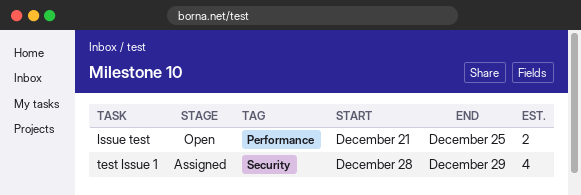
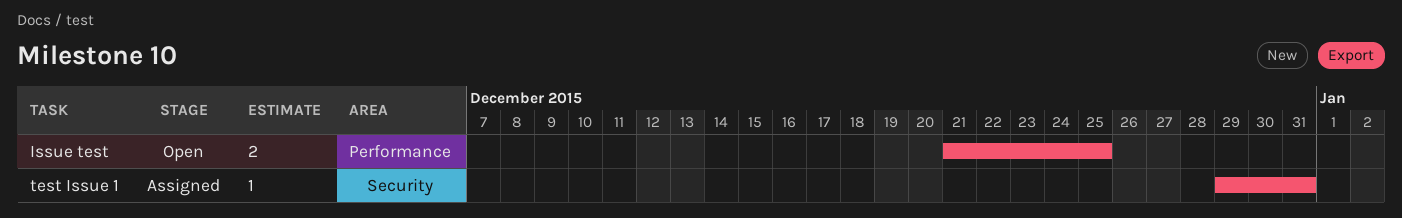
test Issue 1, estimate: 4 -> 1
test Issue 1, start: Dec 28 -> Dec 29
test Issue 1, due: Dec 29 -> Dec 31

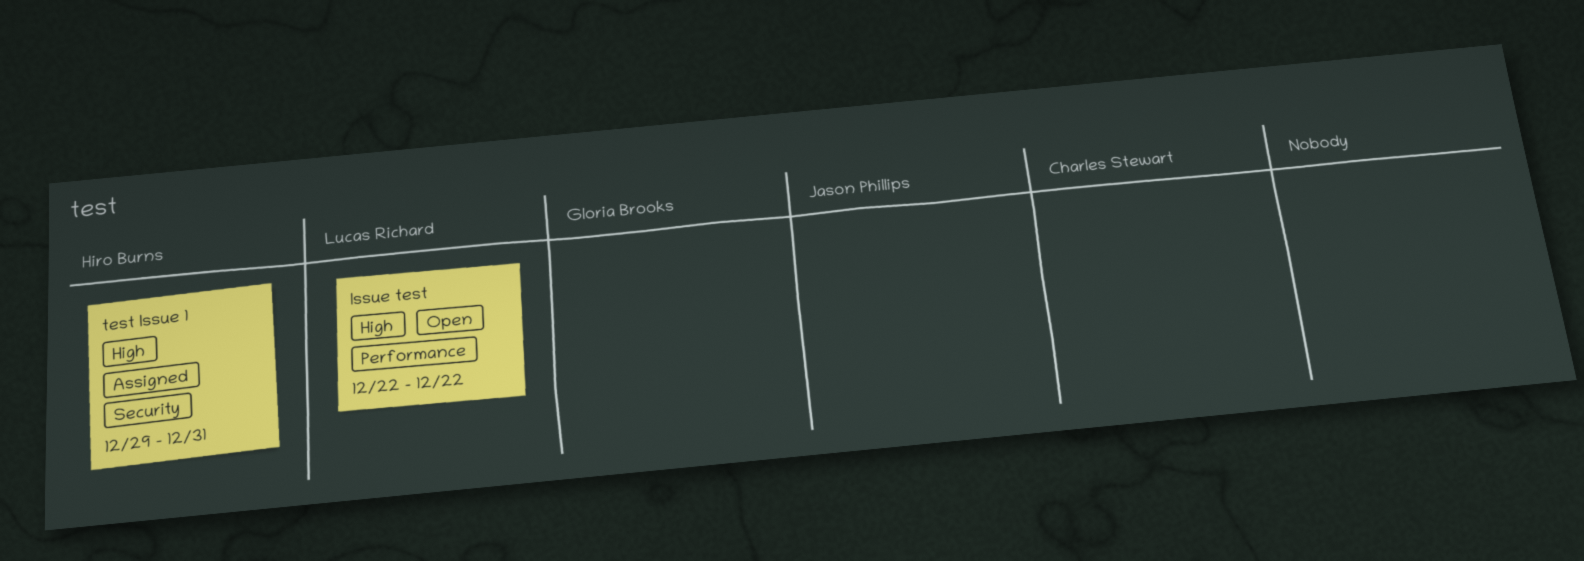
Issue test, start: Dec 21 -> Dec 22
Issue test, due: Dec 25 -> Dec 22

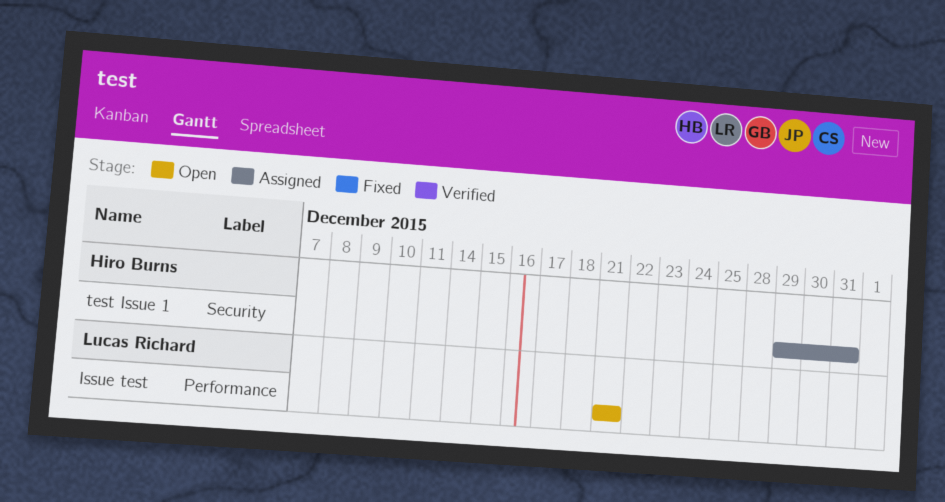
Issue test, start: Dec 22 -> Dec 21
Issue test, due: Dec 22 -> Dec 21

